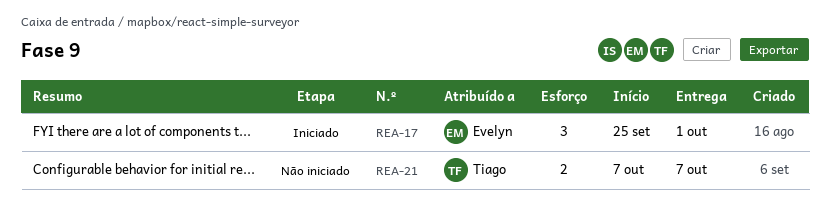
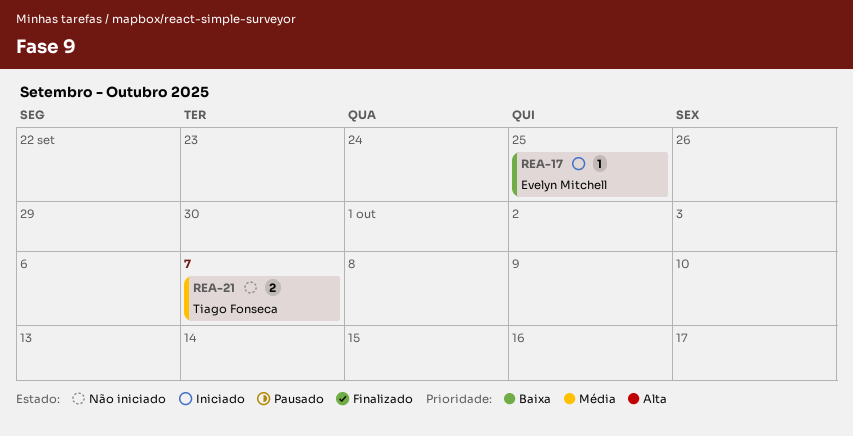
REA-17, estimate: 3 -> 1
REA-17, due: Oct 1 -> Sep 25

